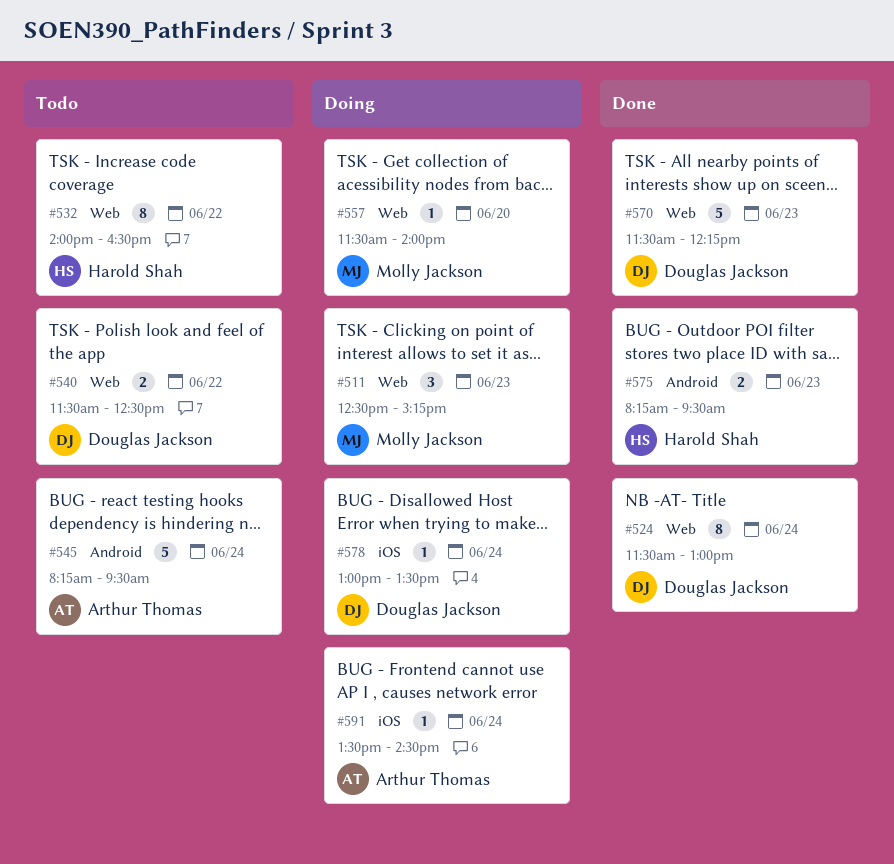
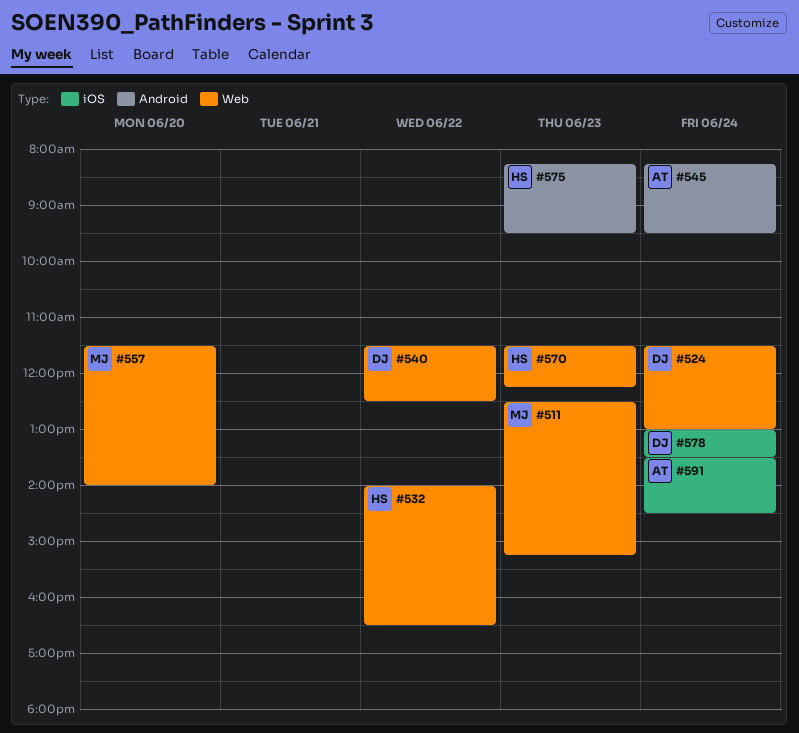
#570, owner: Douglas Jackson -> Harold Shah

